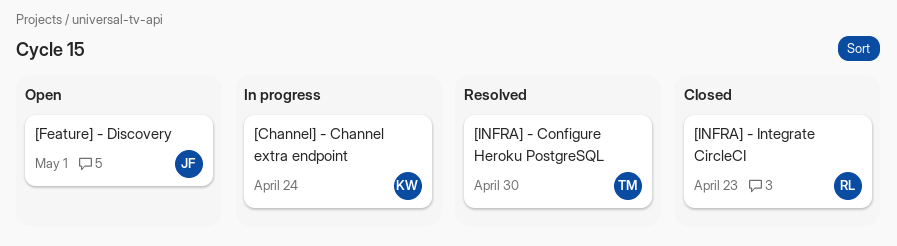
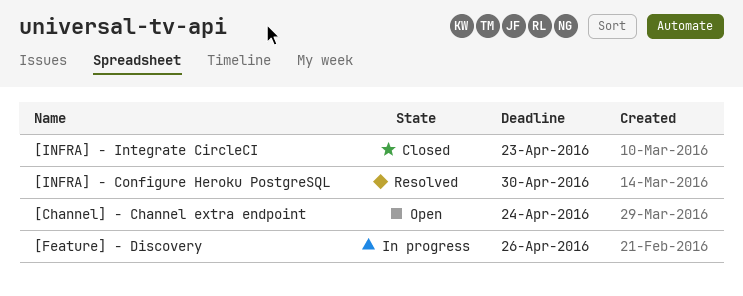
[Channel] - Channel extra endpoint, status: In progress -> Open
[Feature] - Discovery, status: Open -> In progress
[Feature] - Discovery, due: May 1 -> Apr 26

